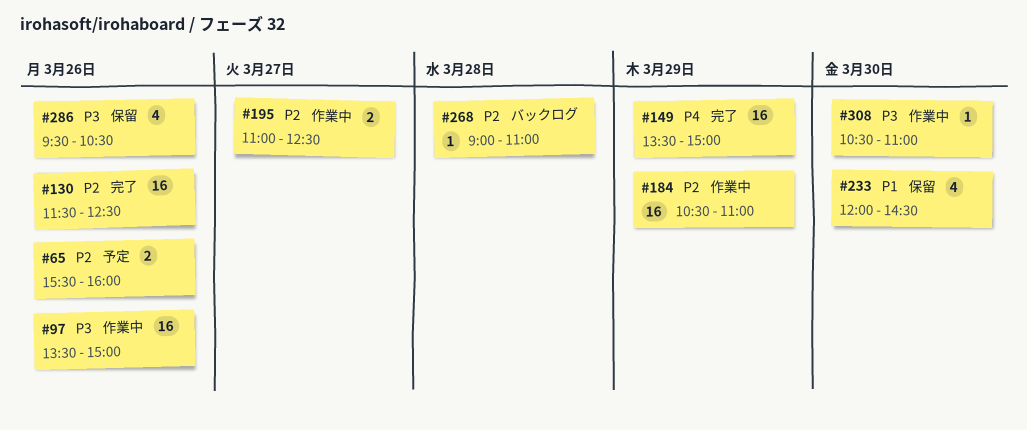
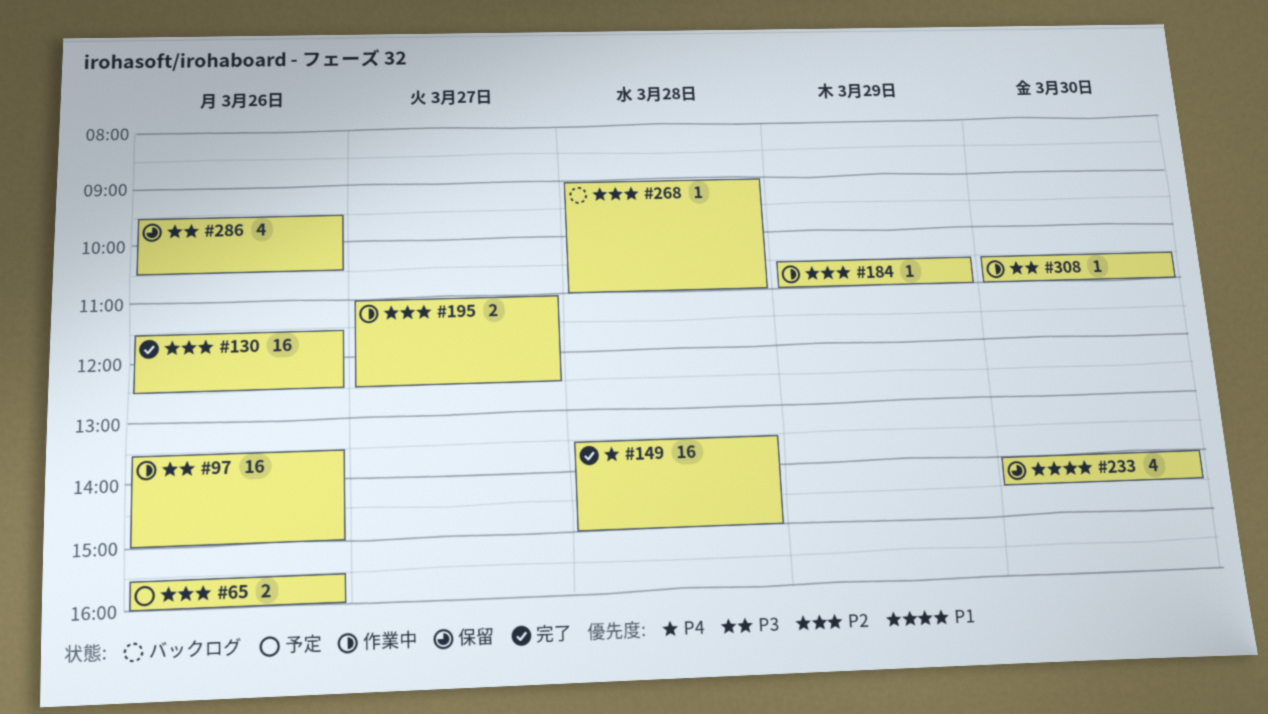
#149, day: Mar 29 -> Mar 28
#184, estimate: 16 -> 1
#233, begins: 12:00 -> 14:00

